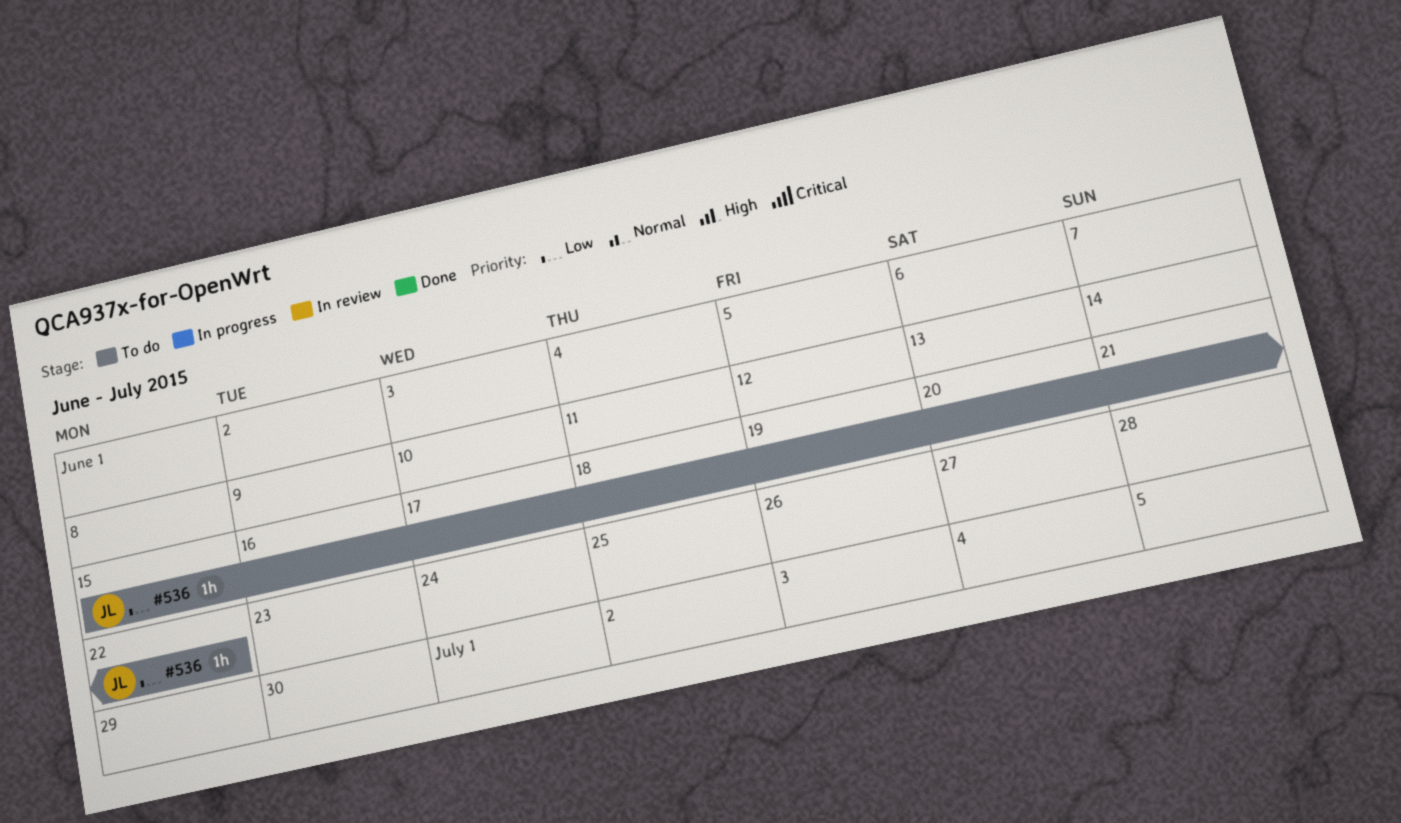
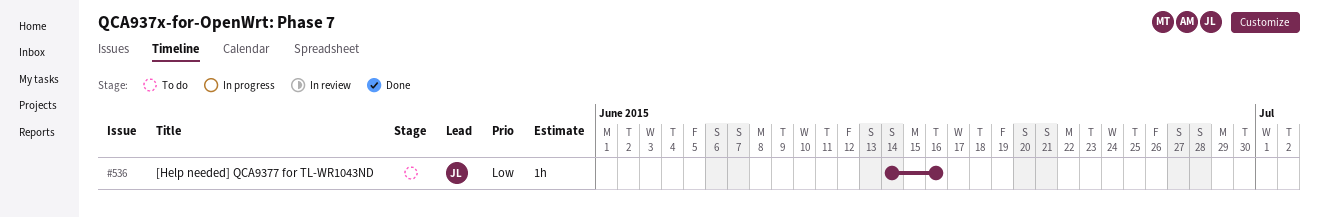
#536, start: Jun 15 -> Jun 14
#536, due: Jun 22 -> Jun 16

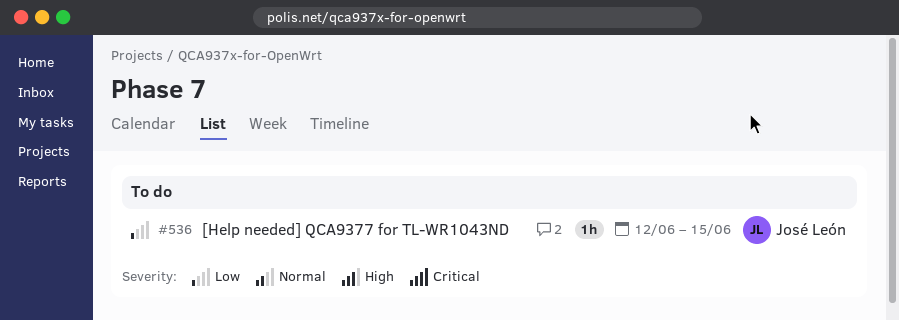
#536, start: Jun 14 -> Jun 12
#536, due: Jun 16 -> Jun 15

